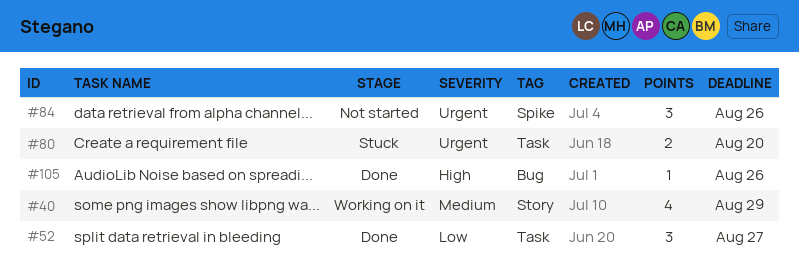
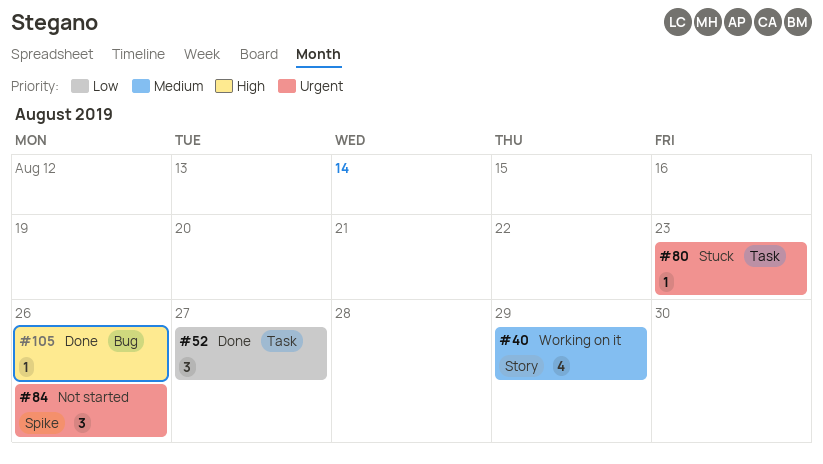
#80, estimate: 2 -> 1
#80, due: Aug 20 -> Aug 23

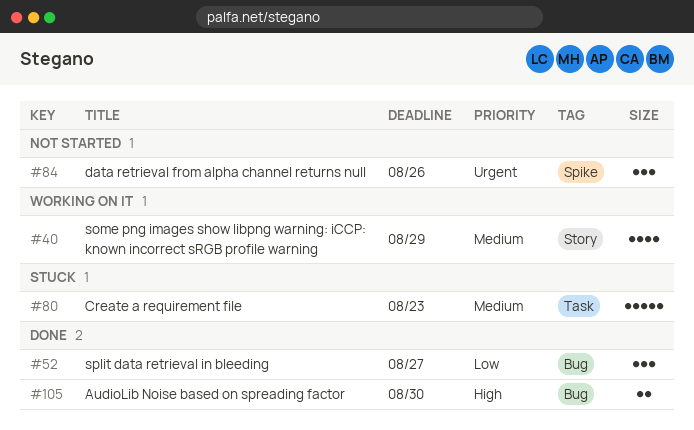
#52, label: Task -> Bug
#80, priority: Urgent -> Medium
#80, estimate: 1 -> 5
#105, estimate: 1 -> 2
#105, due: Aug 26 -> Aug 30

